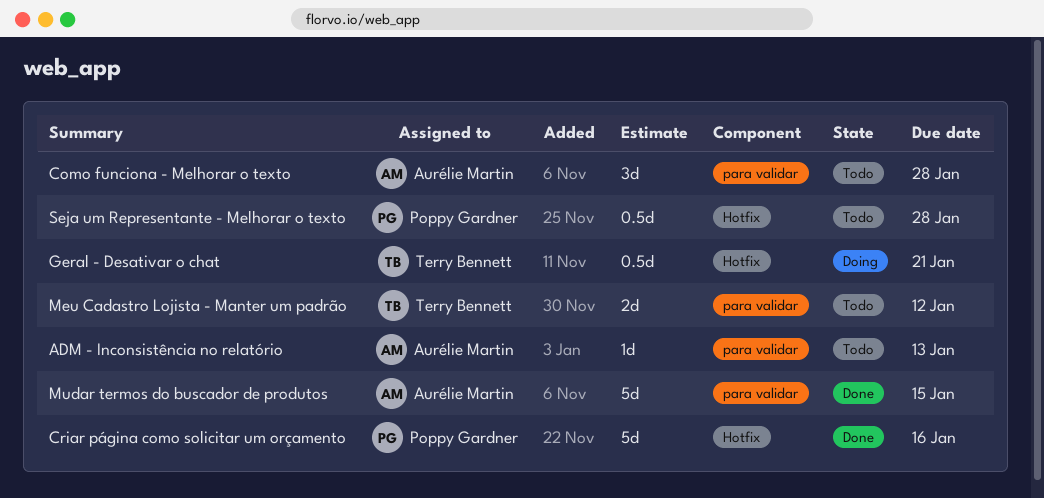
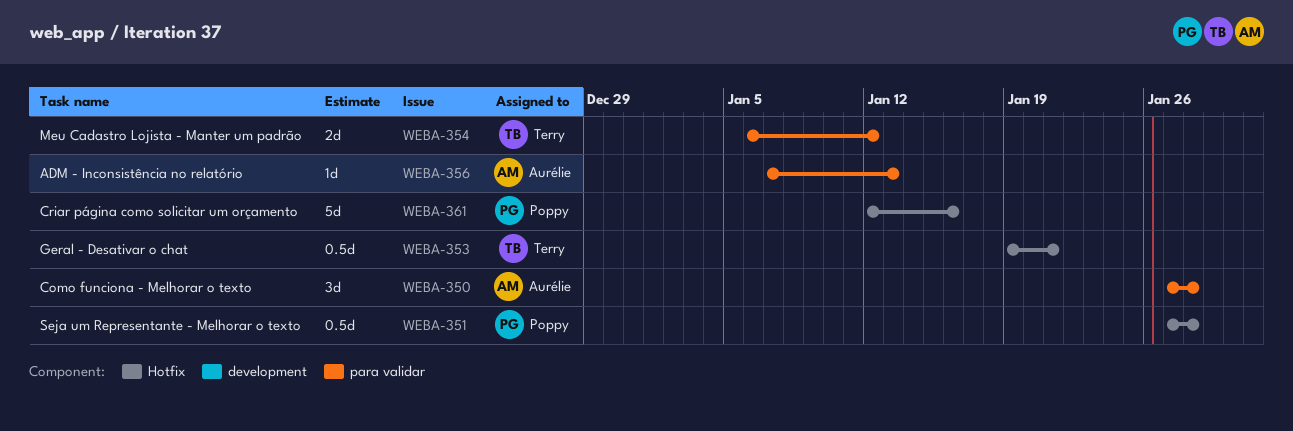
Mudar termos do buscador de produtos: present -> none

